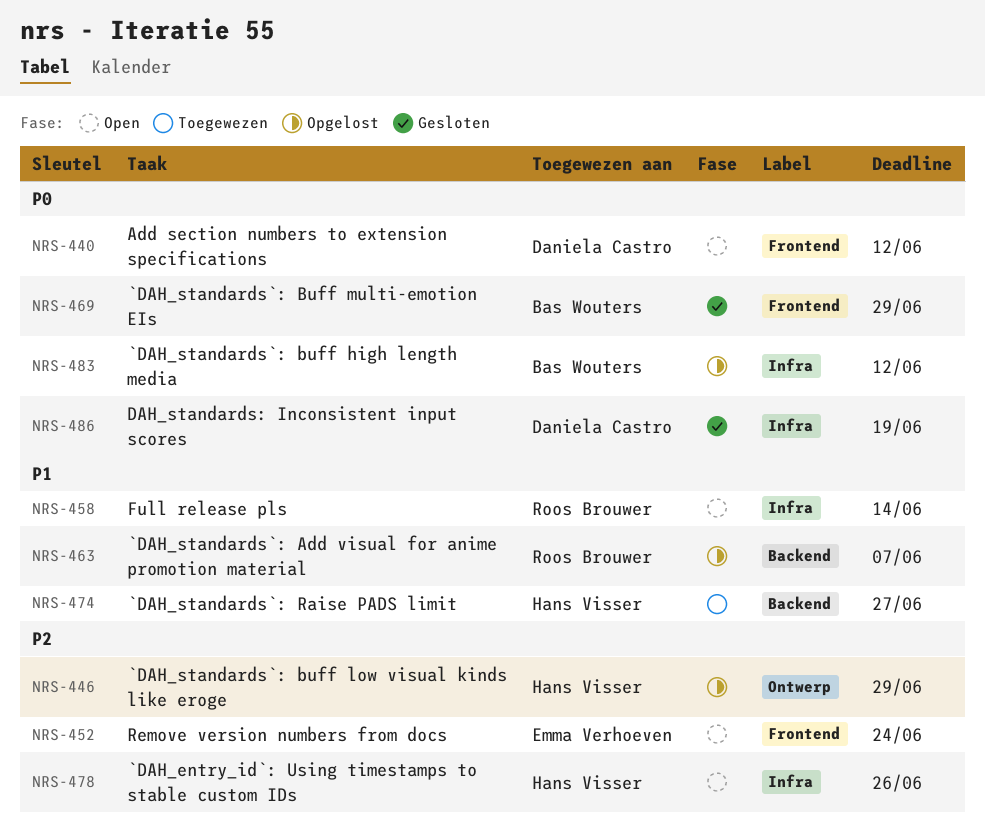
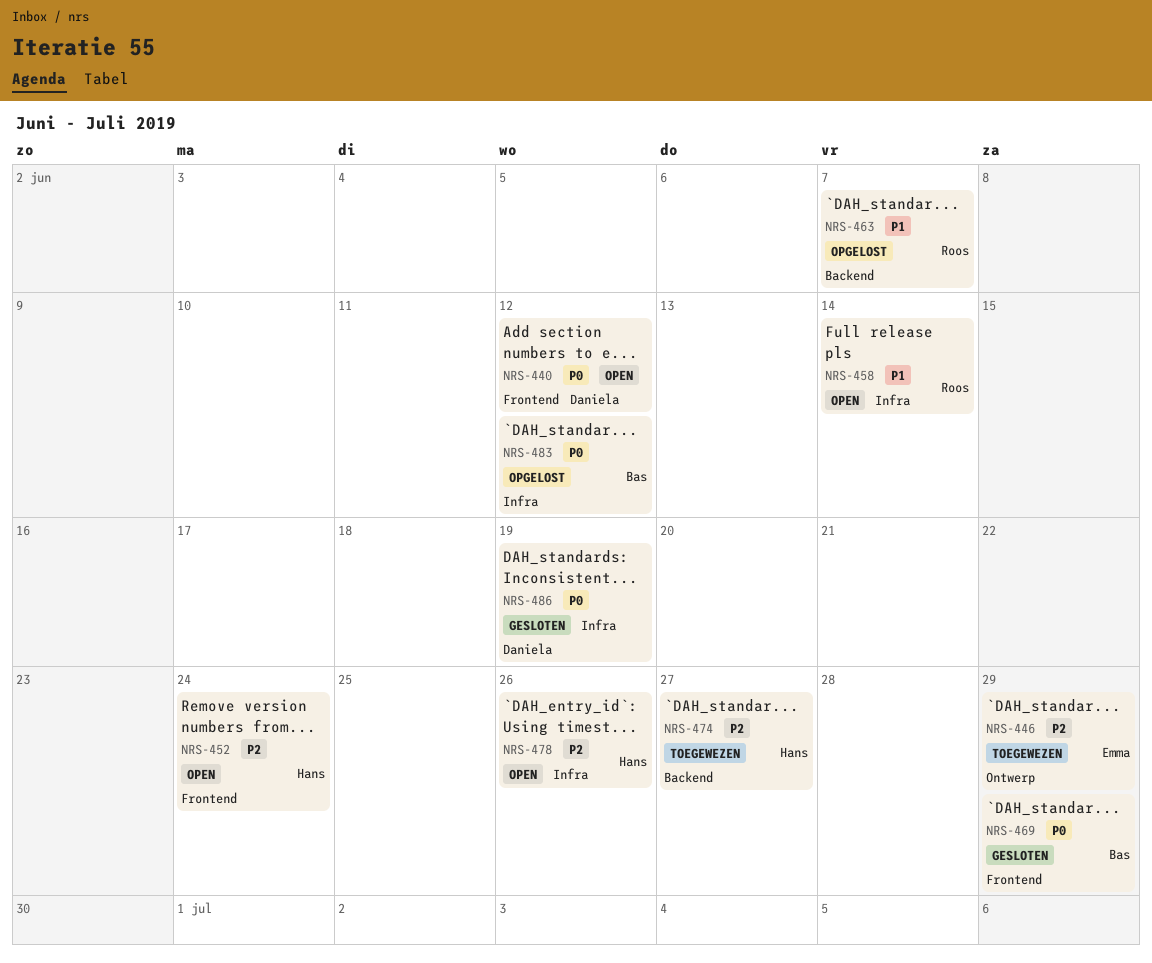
NRS-446, status: Opgelost -> Toegewezen
NRS-446, owner: Hans Visser -> Emma Verhoeven
NRS-452, owner: Emma Verhoeven -> Hans Visser
NRS-474, priority: P1 -> P2

